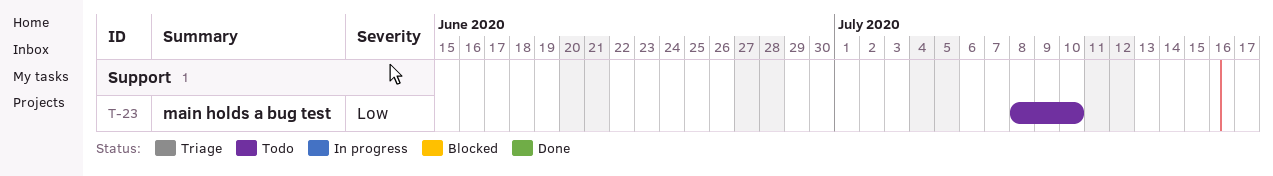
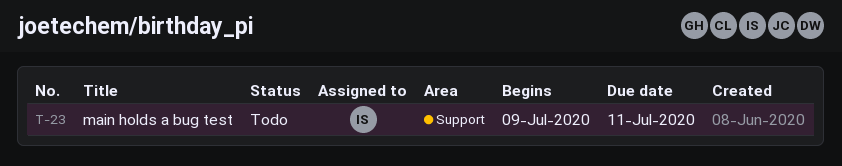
T-23, start: Jul 8 -> Jul 9
T-23, due: Jul 10 -> Jul 11

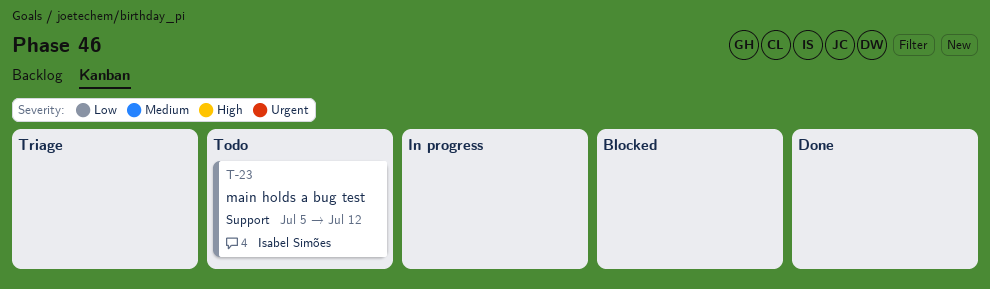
T-23, start: Jul 9 -> Jul 5
T-23, due: Jul 11 -> Jul 12

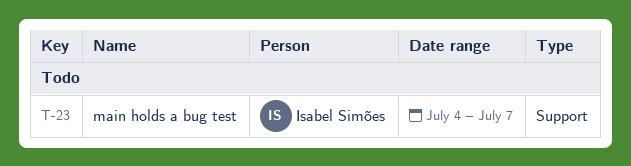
T-23, start: Jul 5 -> Jul 4
T-23, due: Jul 12 -> Jul 7

